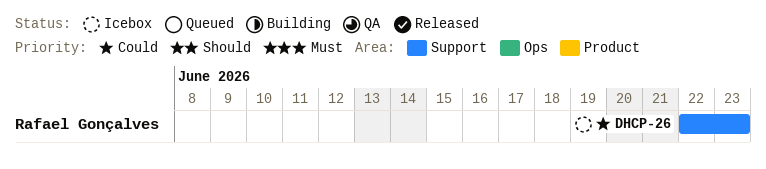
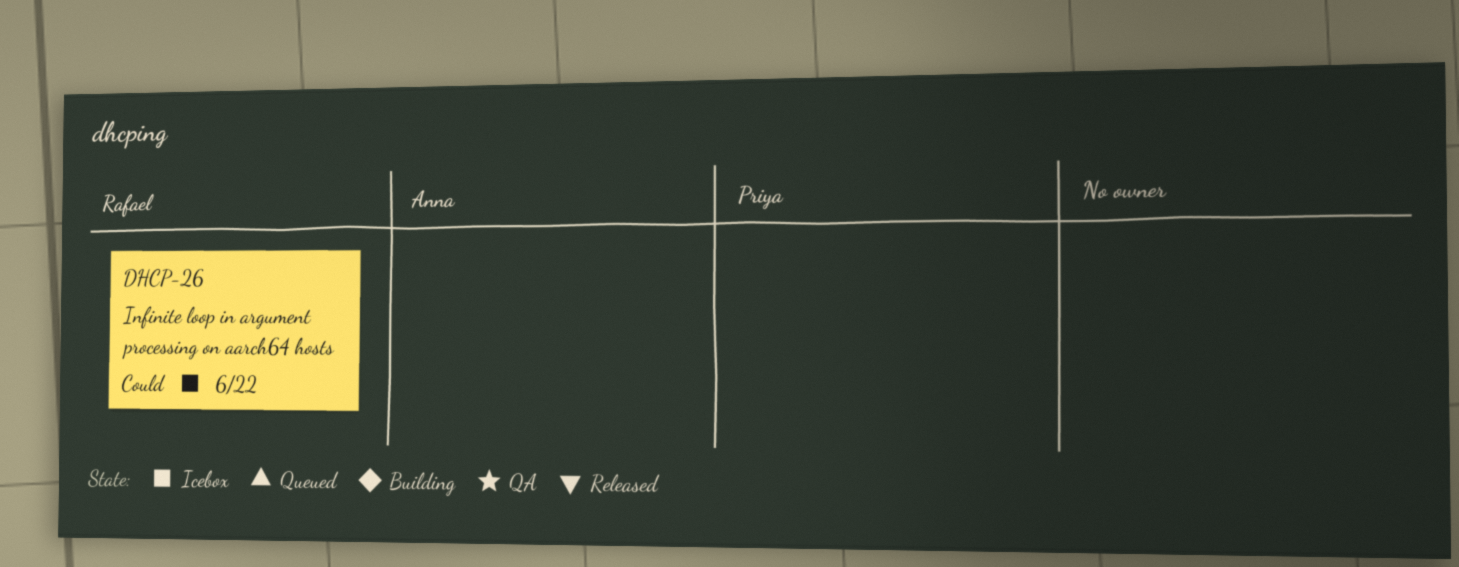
DHCP-26, due: Jun 23 -> Jun 22

